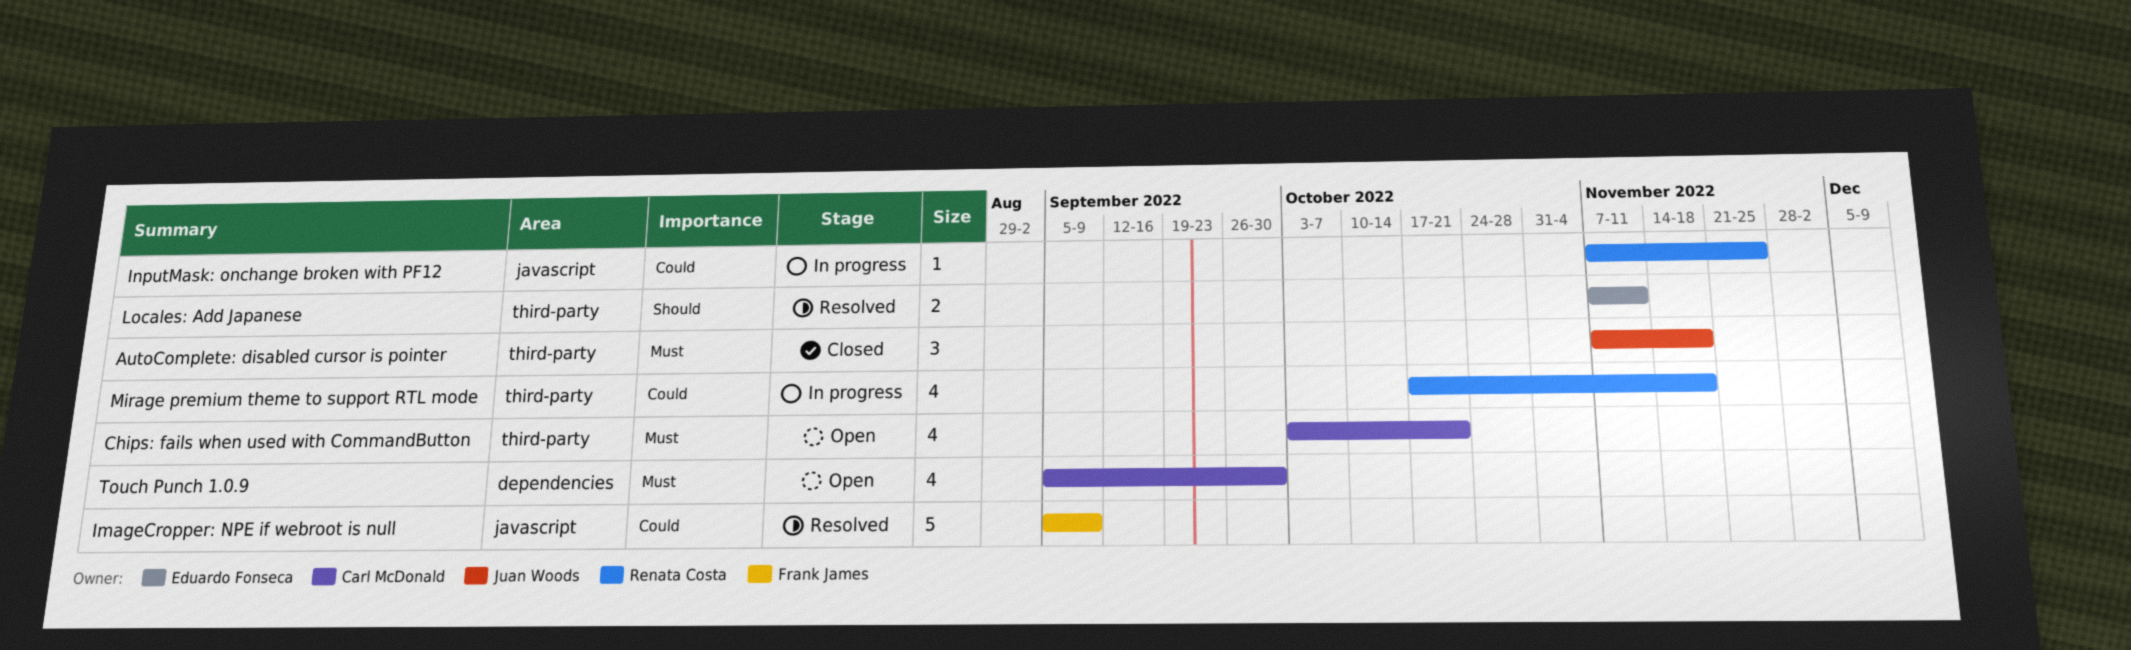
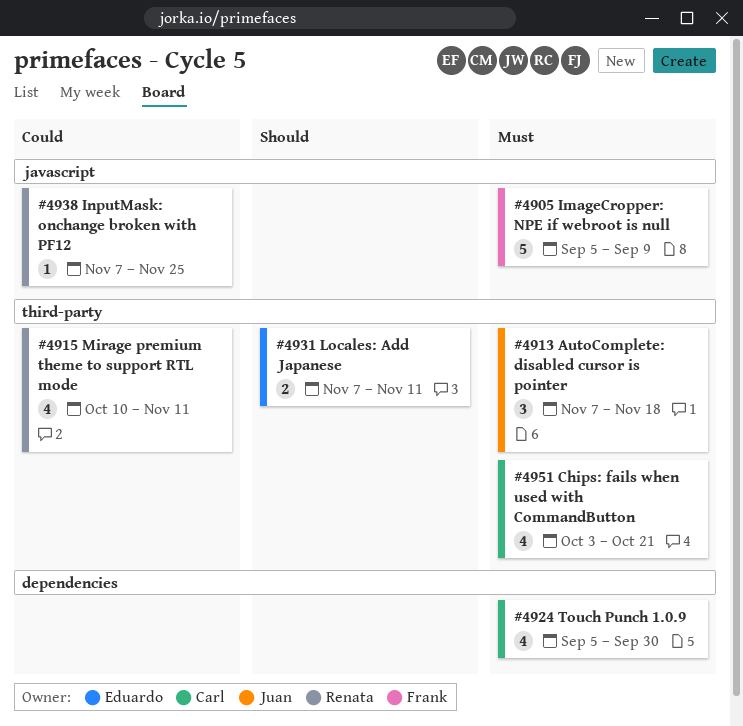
ImageCropper: NPE if webroot is null, priority: Could -> Must
Mirage premium theme to support RTL mode, start: Oct 17 -> Oct 10
Mirage premium theme to support RTL mode, due: Nov 18 -> Nov 11

